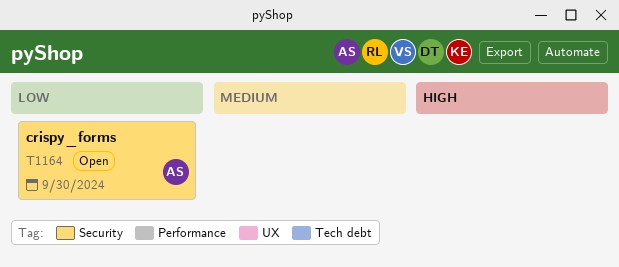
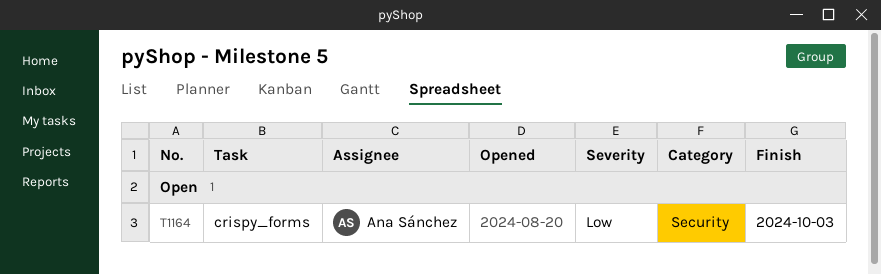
T1164, due: Sep 30 -> Oct 3

